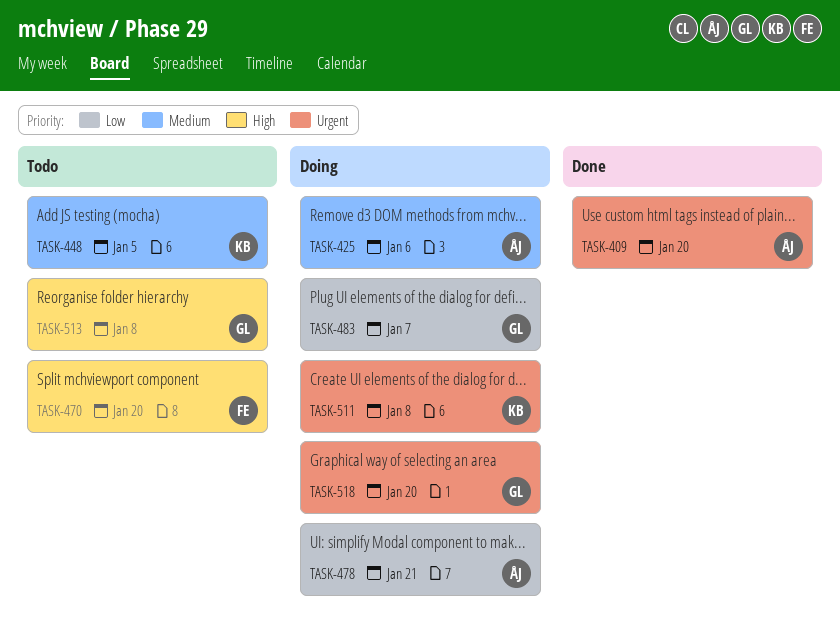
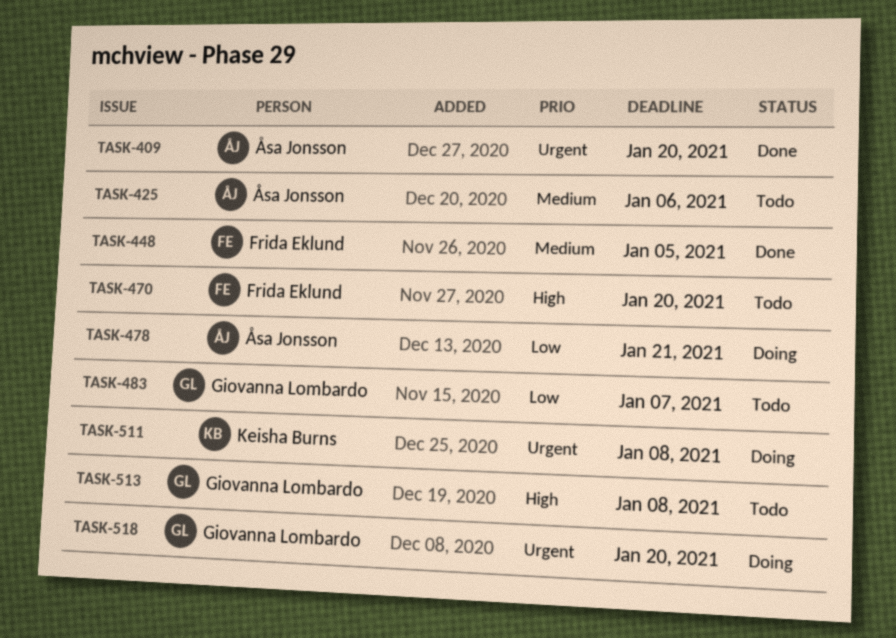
TASK-425, status: Doing -> Todo
TASK-448, status: Todo -> Done
TASK-448, owner: Keisha Burns -> Frida Eklund
TASK-483, status: Doing -> Todo

